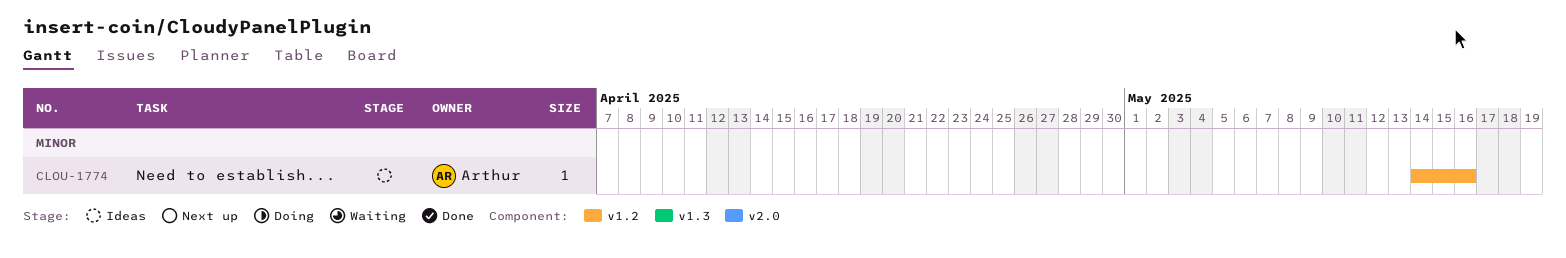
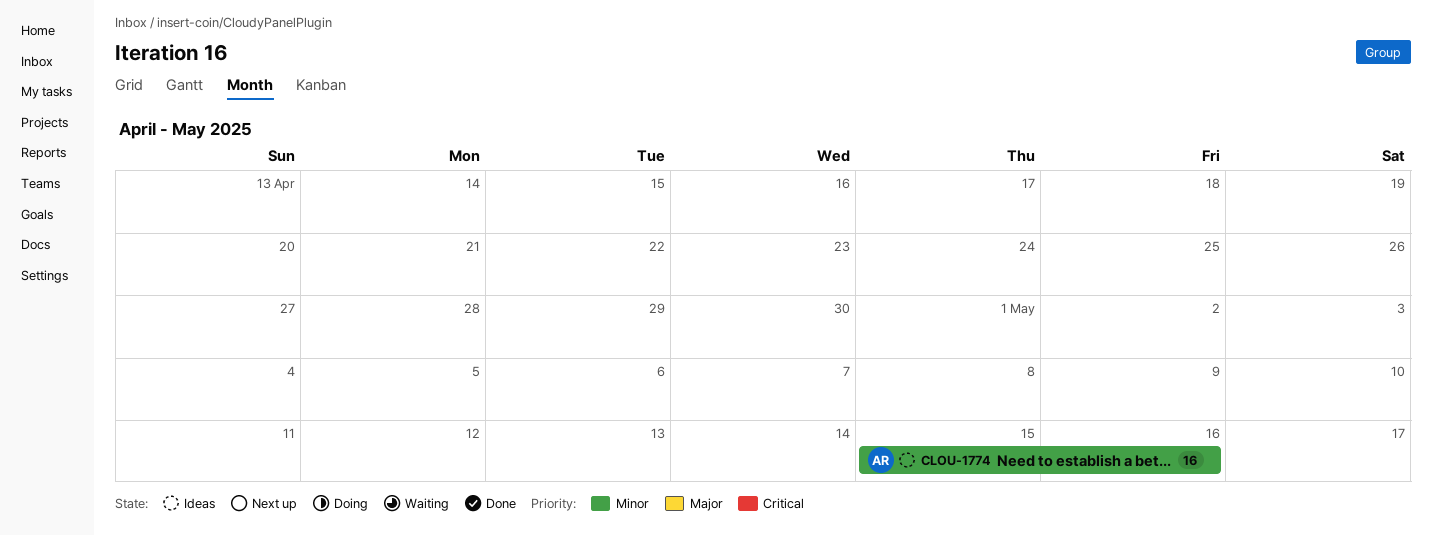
CLOU-1774, estimate: 1 -> 16
CLOU-1774, start: May 14 -> May 15

